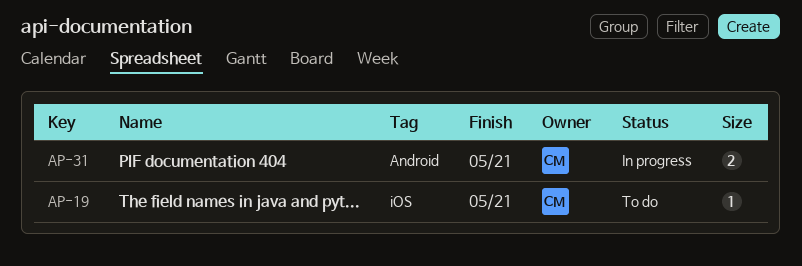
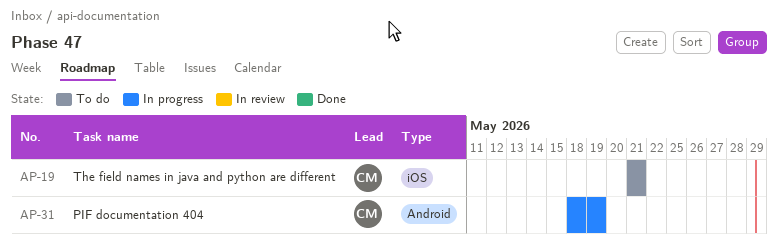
AP-31, due: May 21 -> May 19

